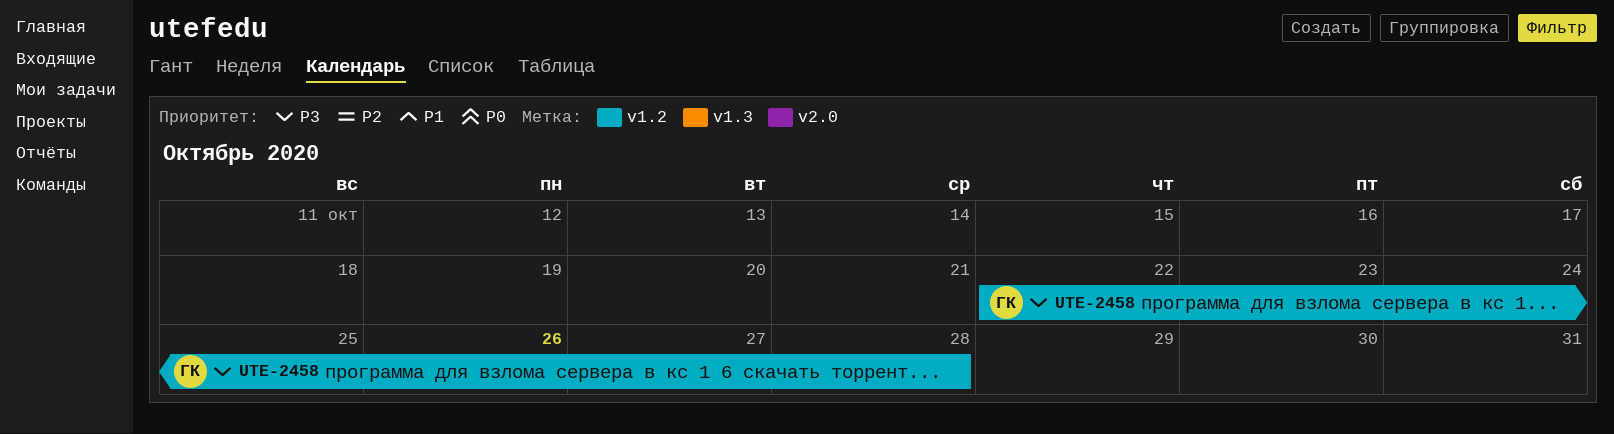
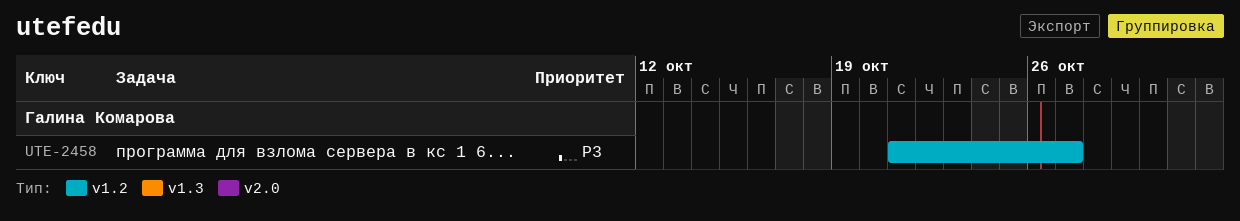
UTE-2458, start: Oct 22 -> Oct 21
UTE-2458, due: Oct 28 -> Oct 27

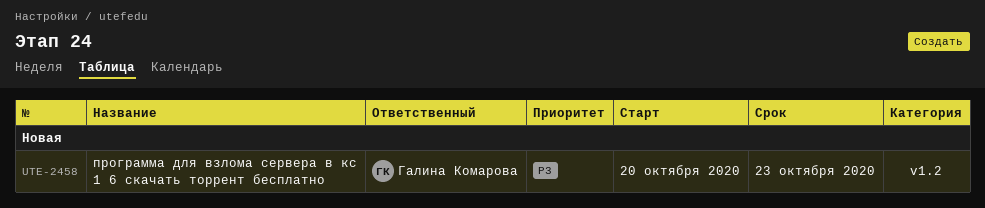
UTE-2458, start: Oct 21 -> Oct 20
UTE-2458, due: Oct 27 -> Oct 23

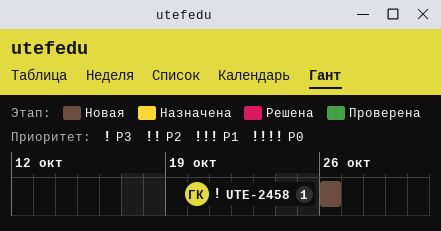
UTE-2458, start: Oct 20 -> Oct 26
UTE-2458, due: Oct 23 -> Oct 26

